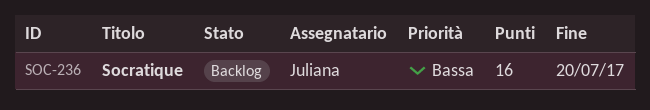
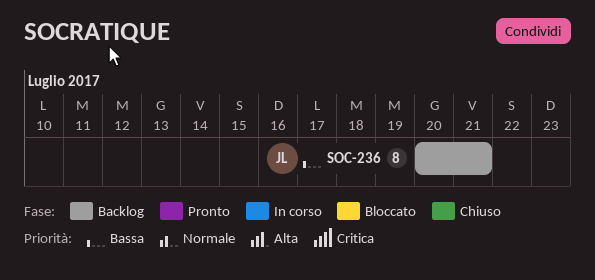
SOC-236, estimate: 16 -> 8
SOC-236, due: Jul 20 -> Jul 21

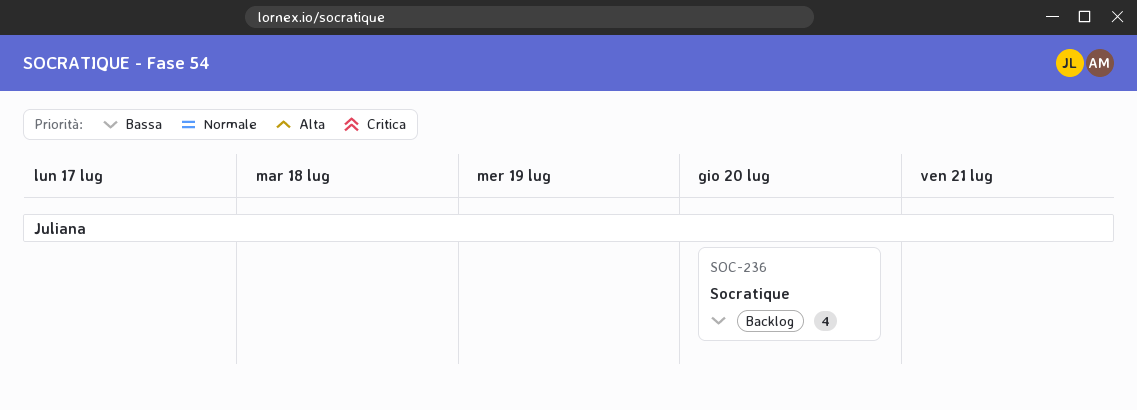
SOC-236, estimate: 8 -> 4
SOC-236, due: Jul 21 -> Jul 20

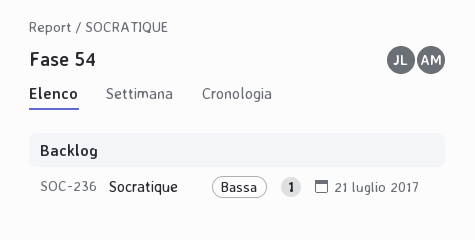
SOC-236, estimate: 4 -> 1
SOC-236, due: Jul 20 -> Jul 21

